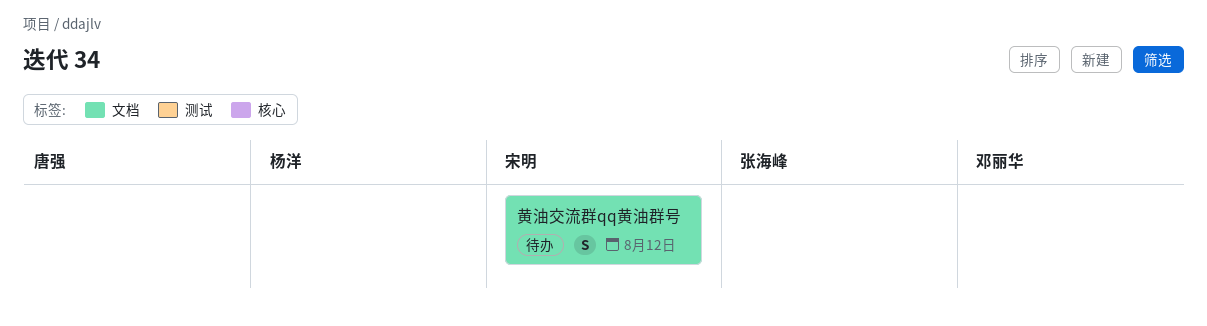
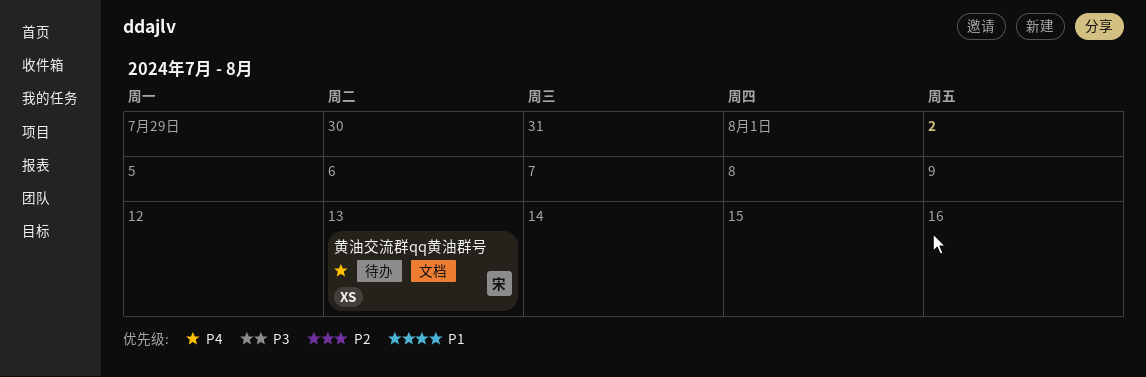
黄油交流群qq黄油群号, estimate: S -> XS
黄油交流群qq黄油群号, due: Aug 12 -> Aug 13

